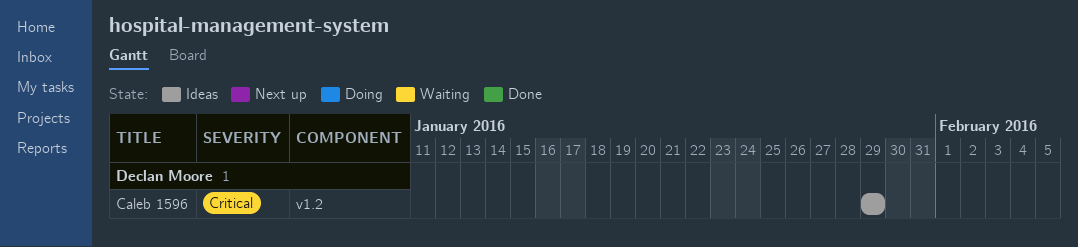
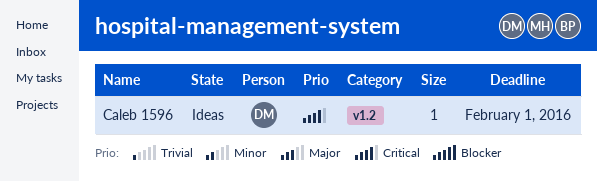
Caleb 1596, due: Jan 29 -> Feb 1

